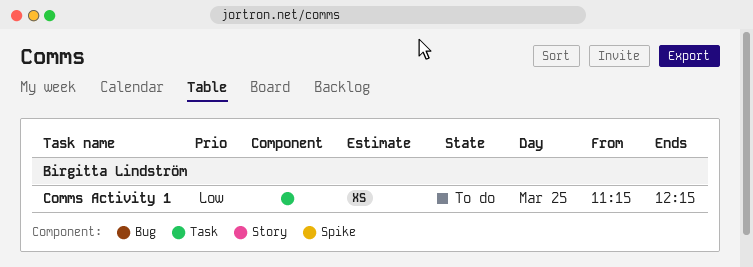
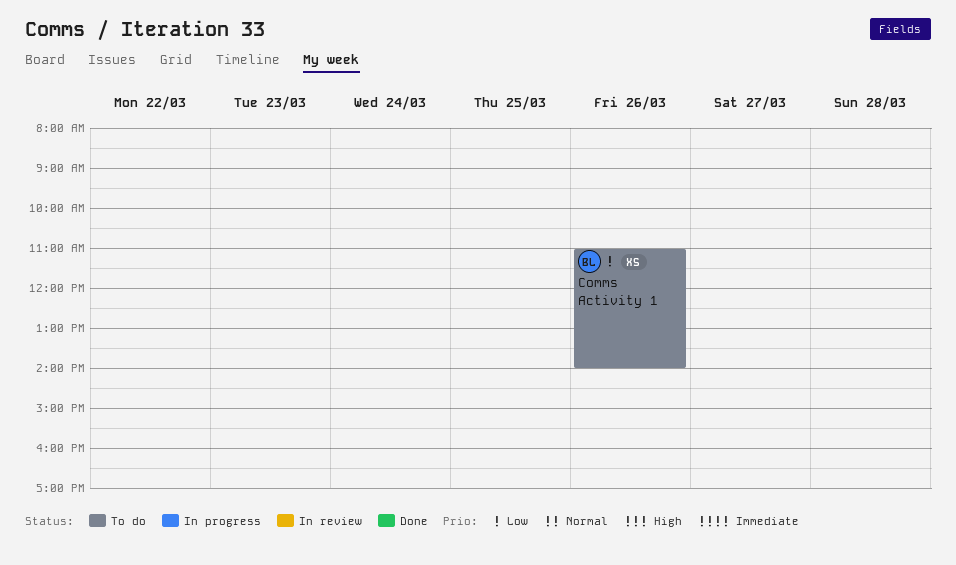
Comms Activity 1, day: Mar 25 -> Mar 26
Comms Activity 1, begins: 11:15 -> 11:00
Comms Activity 1, ends: 12:15 -> 14:00

